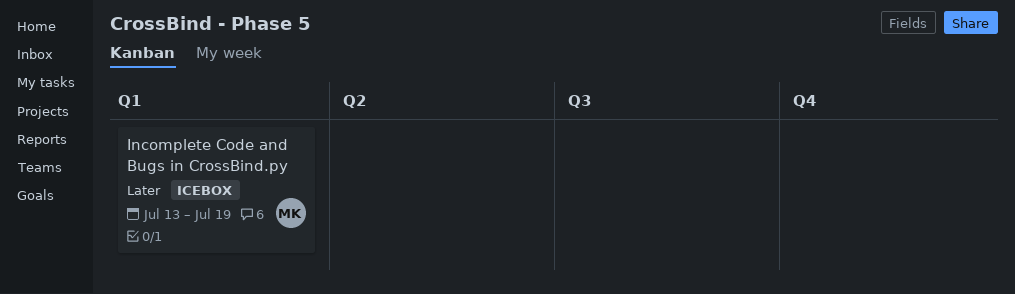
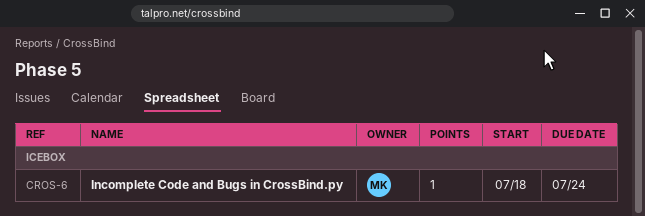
Incomplete Code and Bugs in CrossBind.py, start: Jul 13 -> Jul 18
Incomplete Code and Bugs in CrossBind.py, due: Jul 19 -> Jul 24

